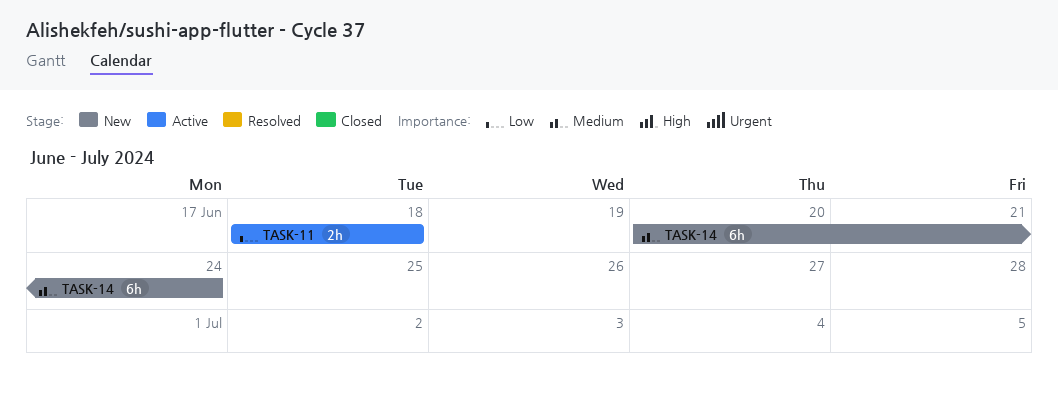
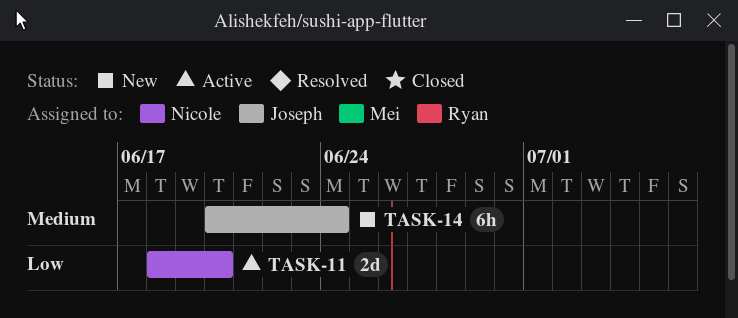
TASK-11, estimate: 2h -> 2d
TASK-11, due: Jun 18 -> Jun 20

